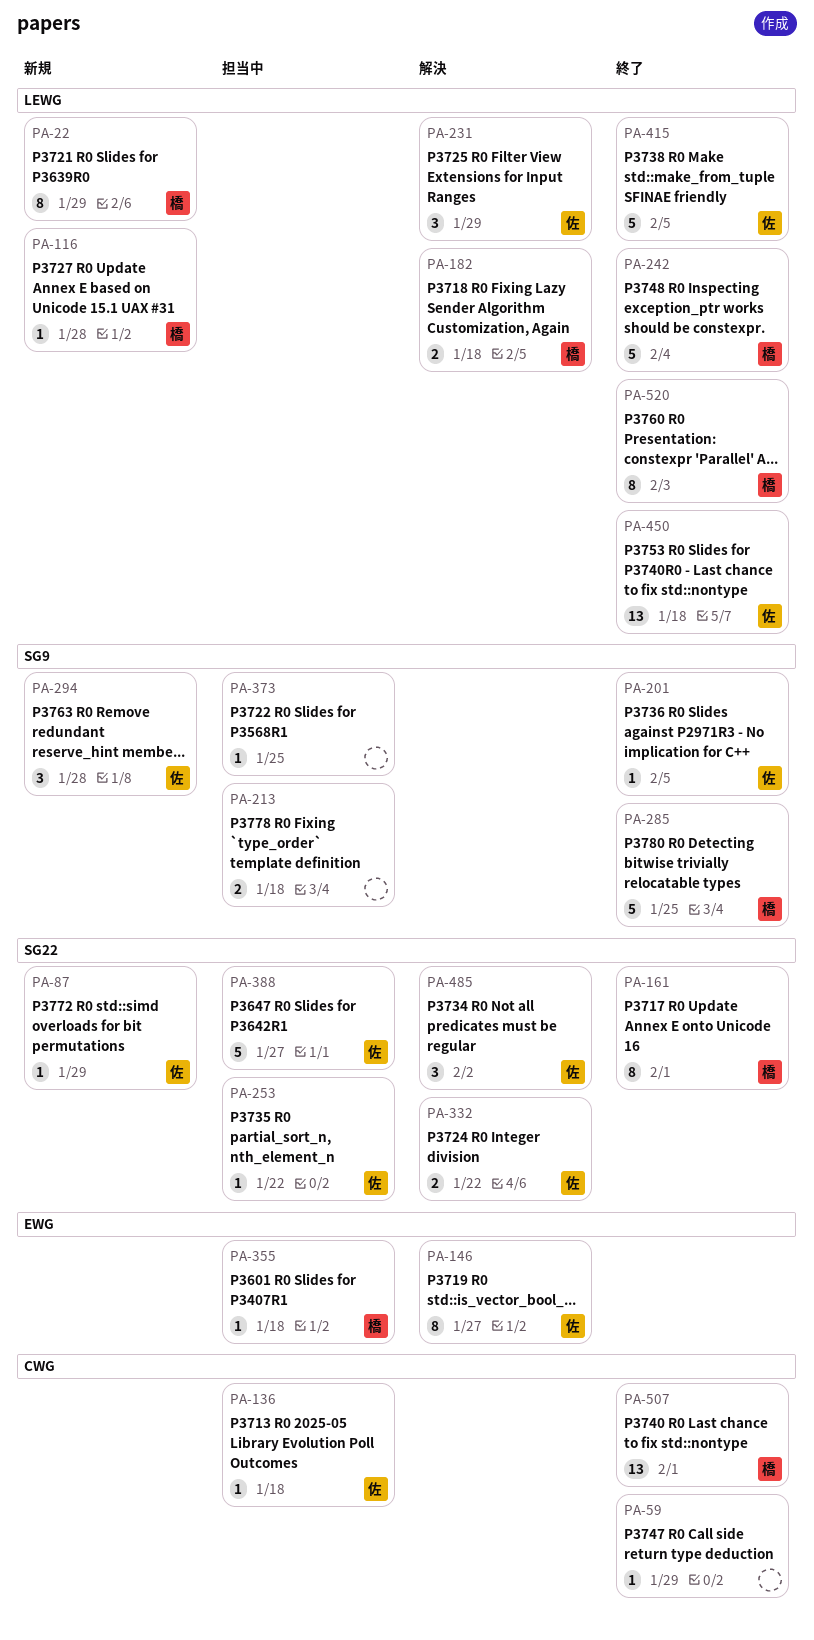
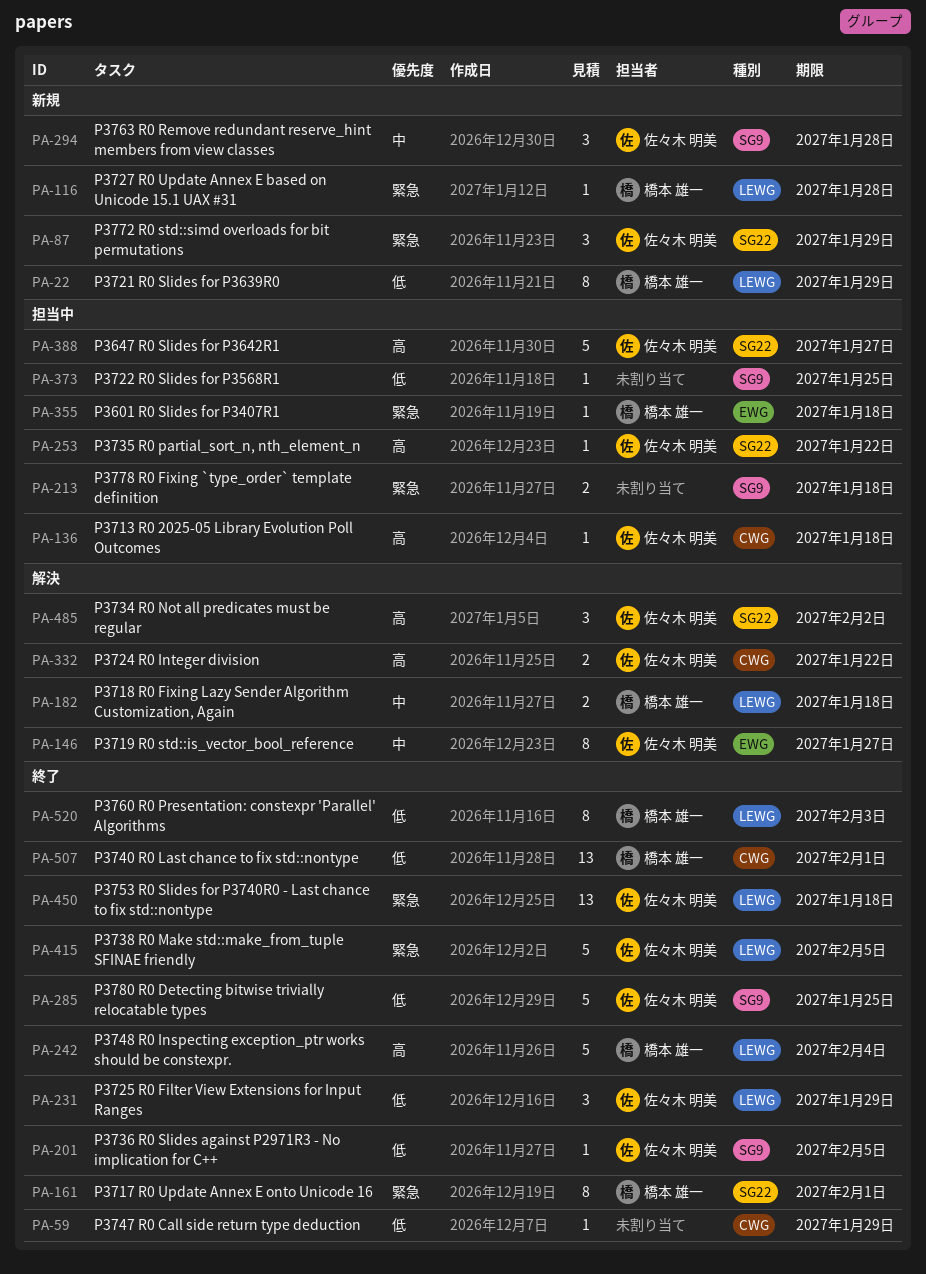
PA-87, estimate: 1 -> 3
PA-231, status: 解決 -> 終了
PA-285, owner: 橋本 雄一 -> 佐々木 明美
PA-332, label: SG22 -> CWG

